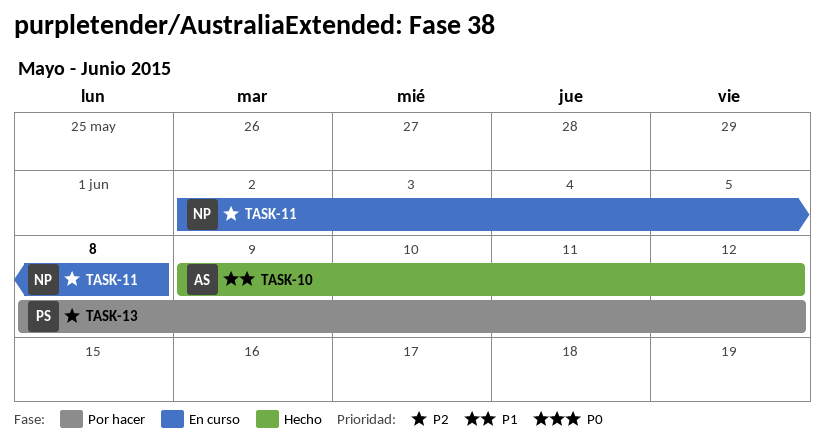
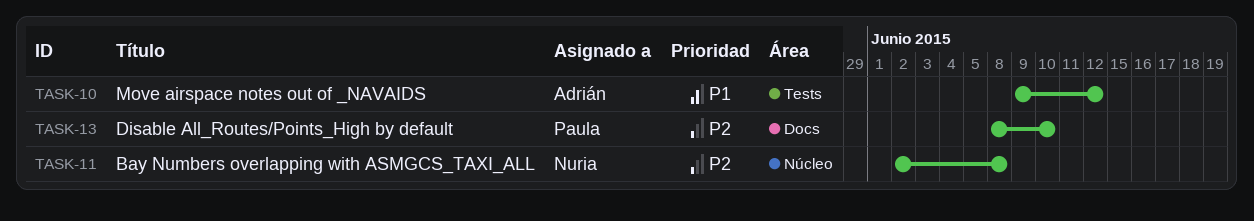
TASK-13, due: Jun 12 -> Jun 10

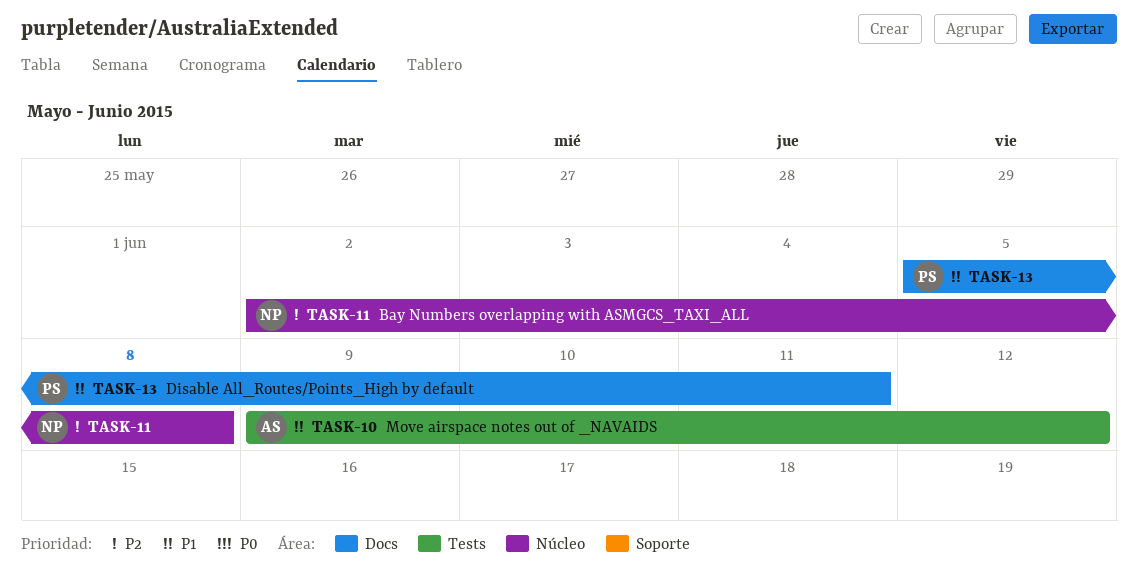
TASK-13, priority: P2 -> P1
TASK-13, start: Jun 8 -> Jun 5
TASK-13, due: Jun 10 -> Jun 11

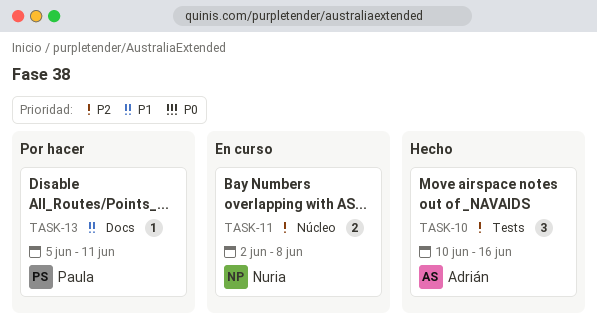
TASK-10, priority: P1 -> P2
TASK-10, start: Jun 9 -> Jun 10
TASK-10, due: Jun 12 -> Jun 16

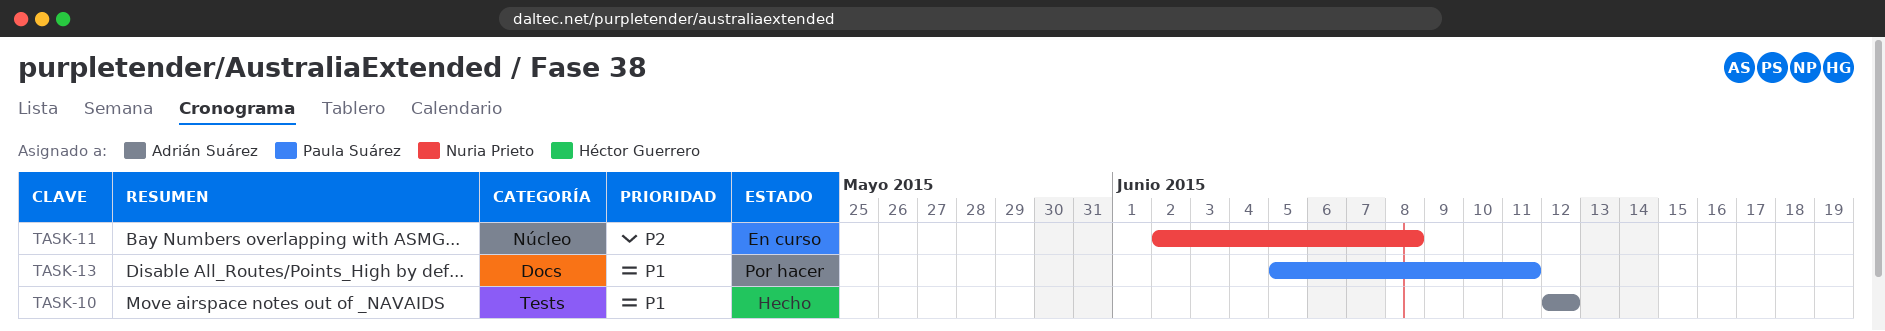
TASK-10, priority: P2 -> P1
TASK-10, start: Jun 10 -> Jun 12
TASK-10, due: Jun 16 -> Jun 12

